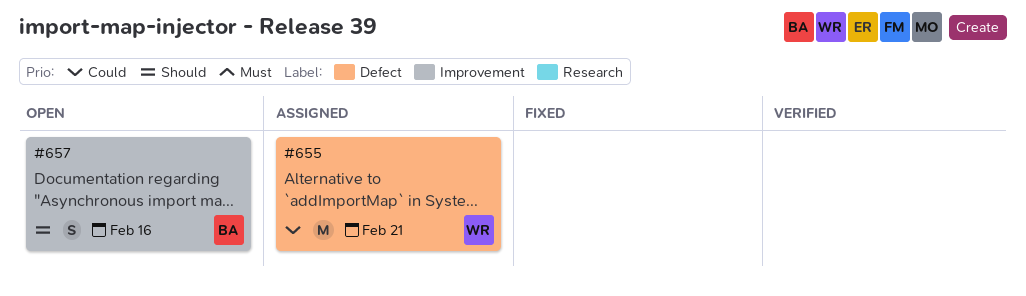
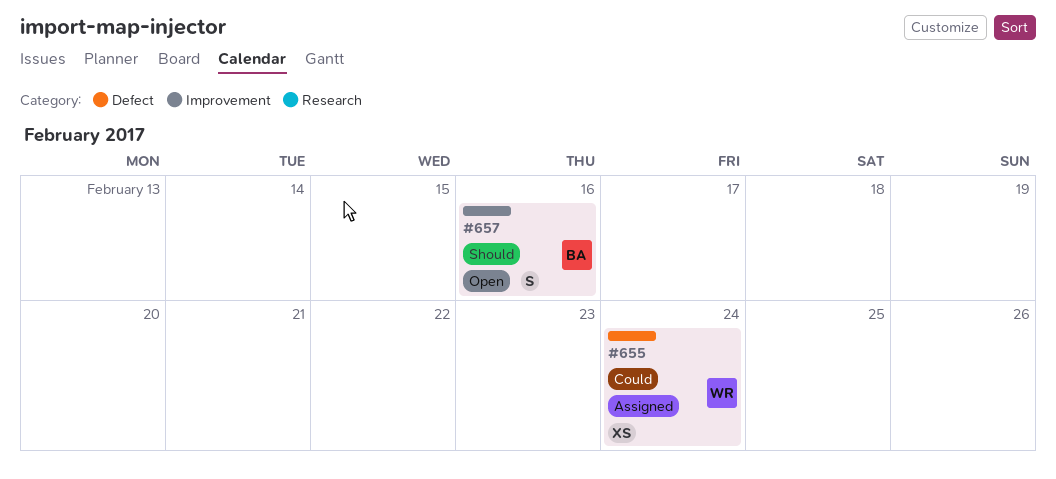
#655, estimate: M -> XS
#655, due: Feb 21 -> Feb 24

